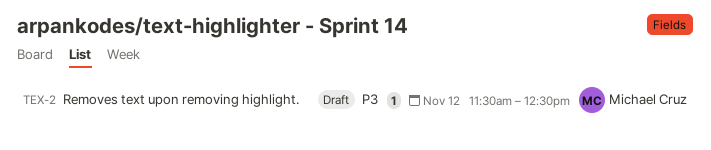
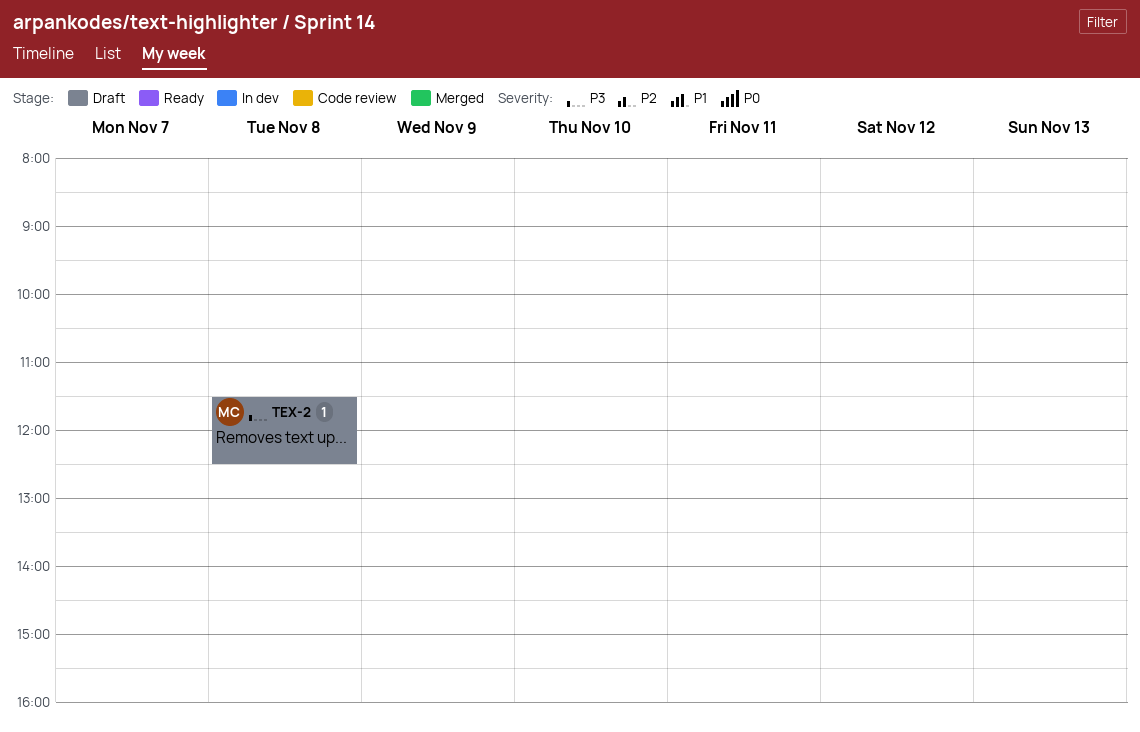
TEX-2, day: Nov 12 -> Nov 8

